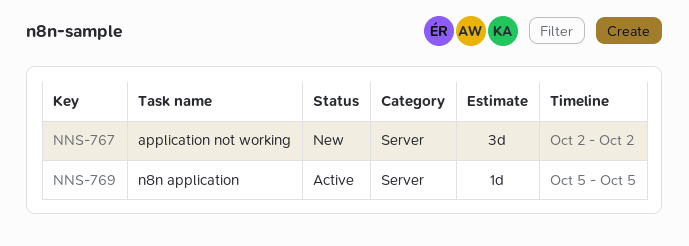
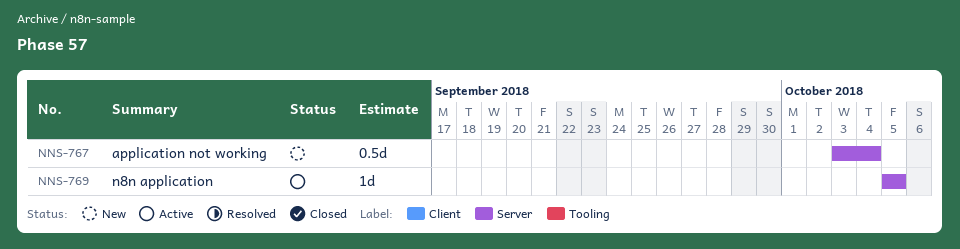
NNS-767, estimate: 3d -> 0.5d
NNS-767, start: Oct 2 -> Oct 3
NNS-767, due: Oct 2 -> Oct 4

